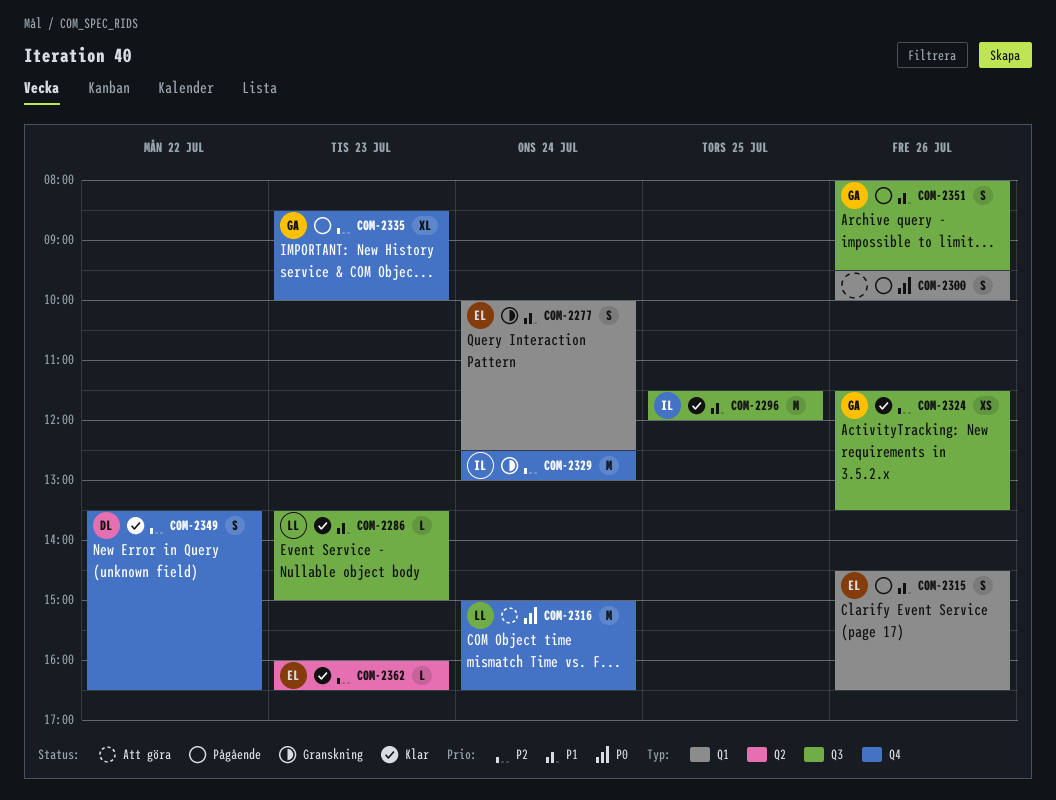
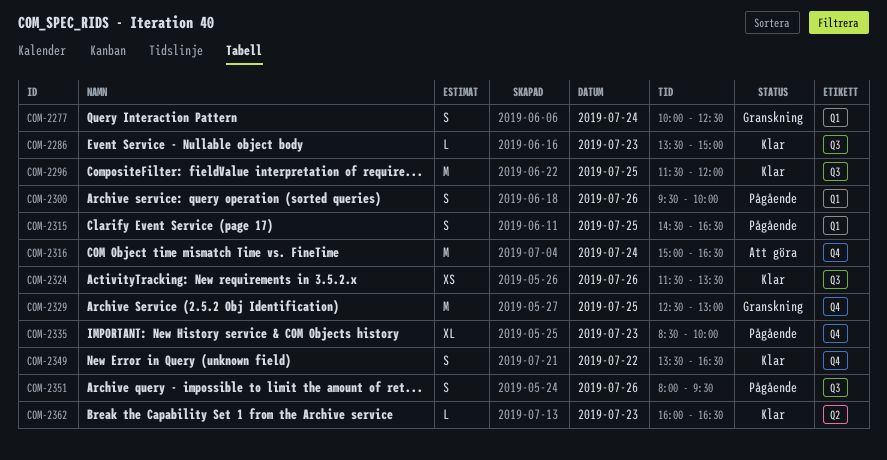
COM-2315, day: Jul 26 -> Jul 25
COM-2329, day: Jul 24 -> Jul 25

